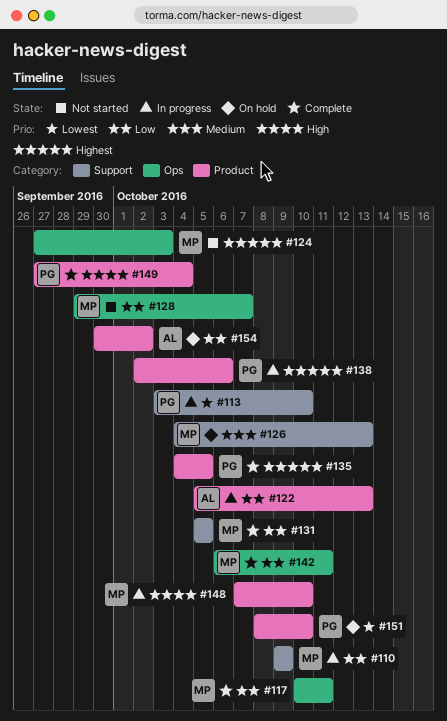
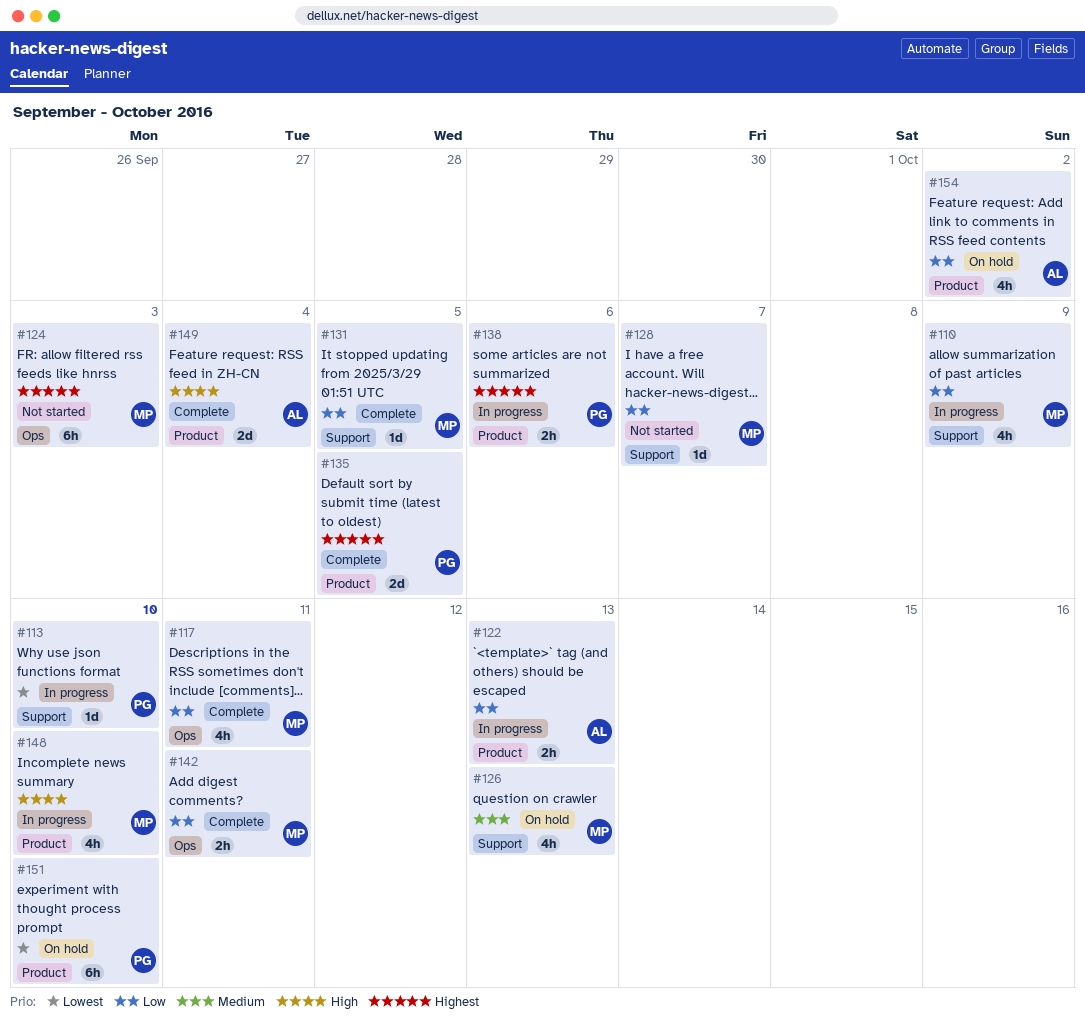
#128, label: Ops -> Support
#149, owner: PG -> AL

